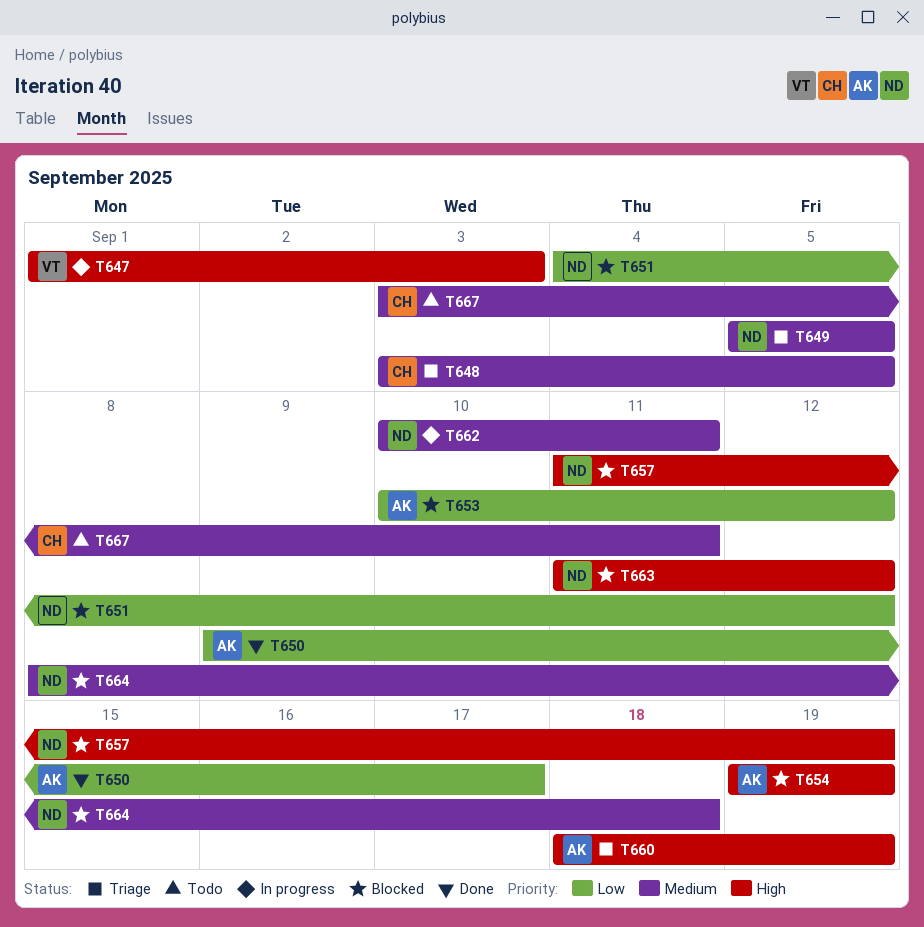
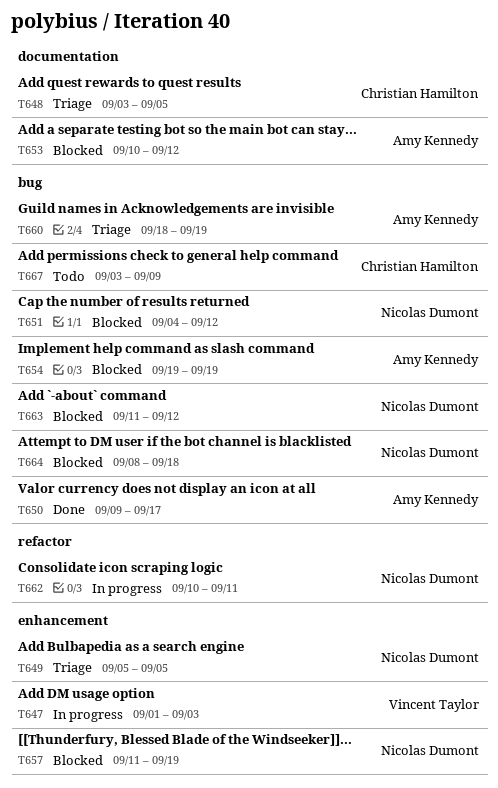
T667, due: Sep 11 -> Sep 9

